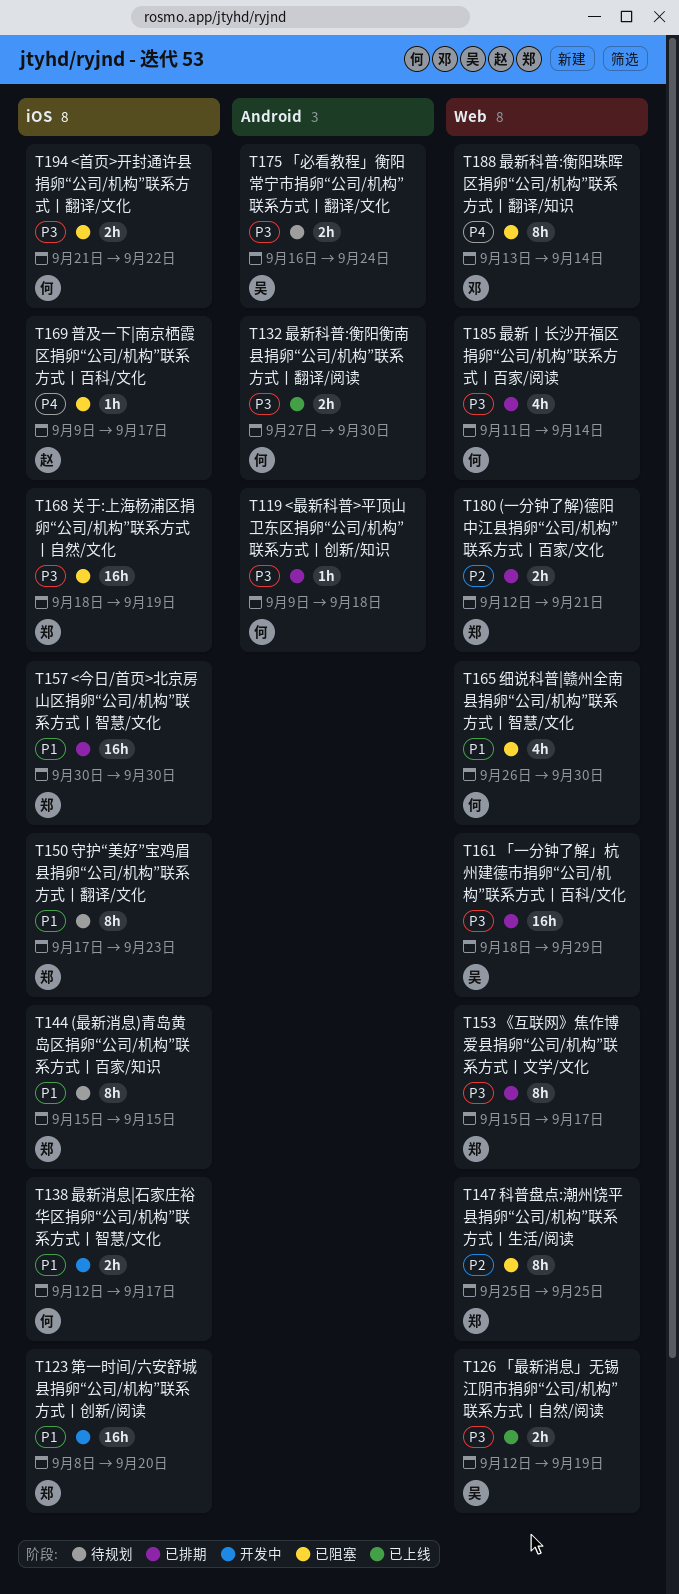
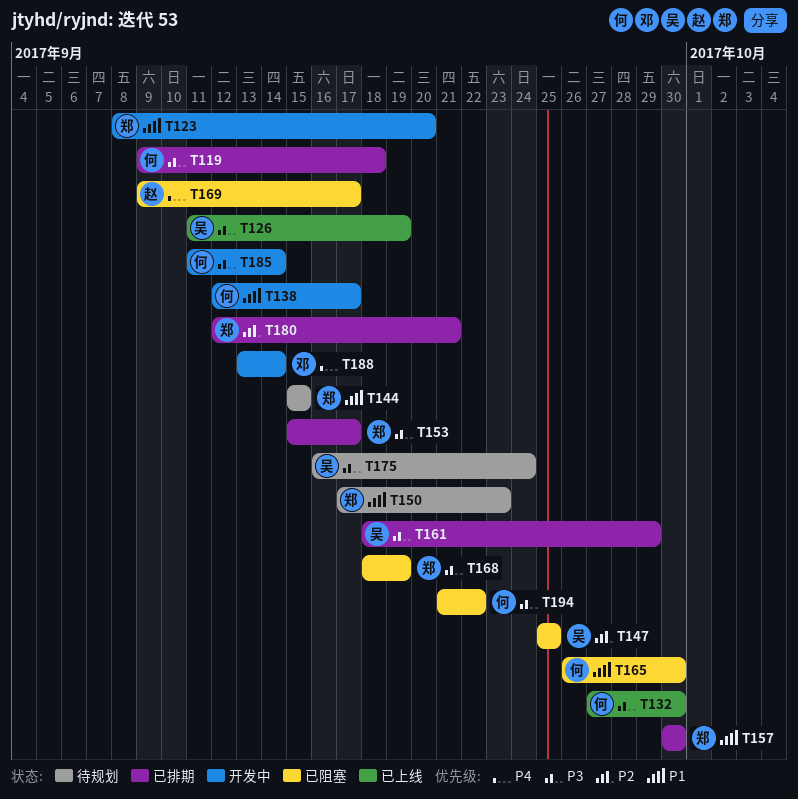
T126, start: Sep 12 -> Sep 11
T147, owner: 郑 -> 吴
T185, status: 已排期 -> 开发中
T188, status: 已阻塞 -> 开发中

